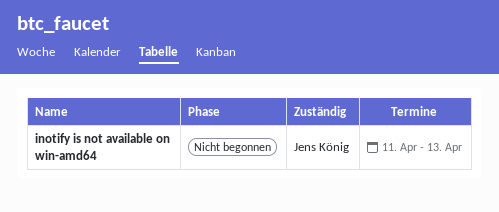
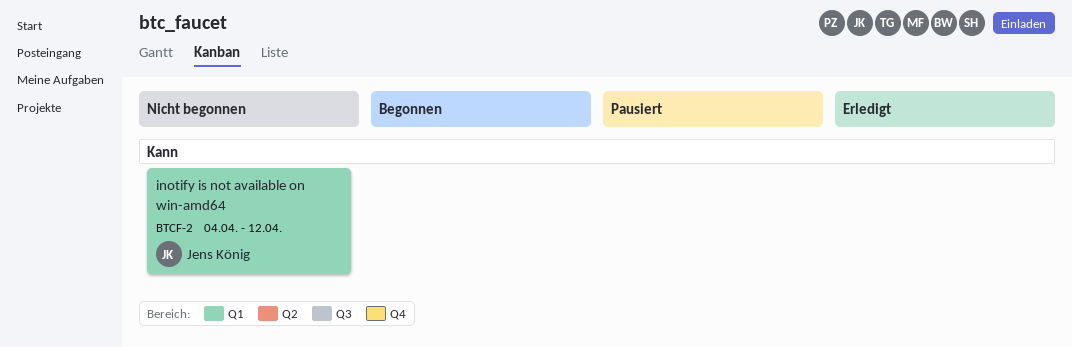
inotify is not available on win-amd64, start: Apr 11 -> Apr 4
inotify is not available on win-amd64, due: Apr 13 -> Apr 12

